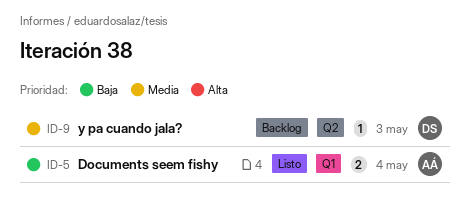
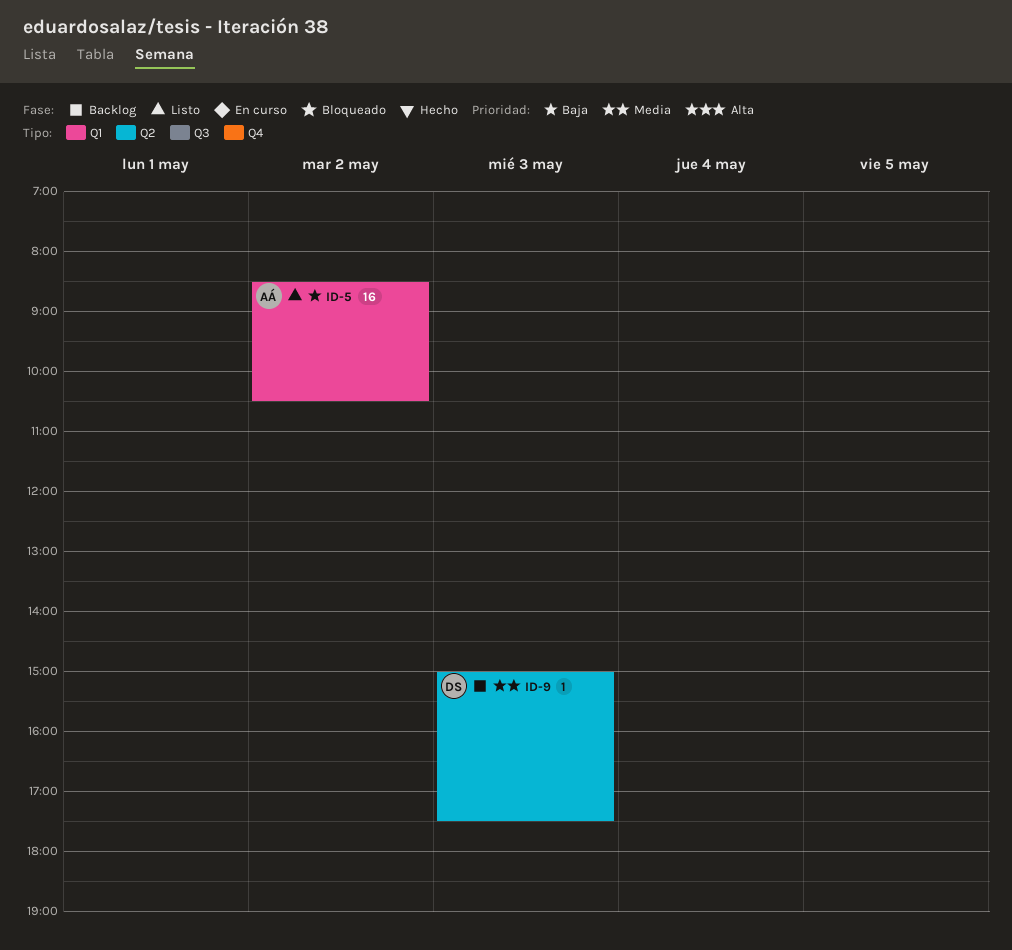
ID-5, estimate: 2 -> 16
ID-5, day: May 4 -> May 2

